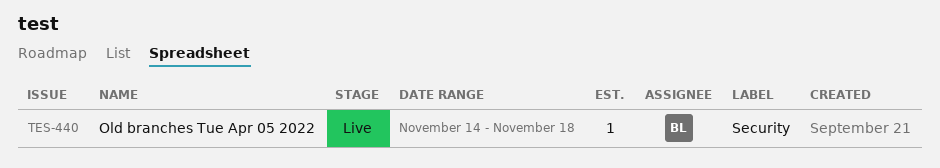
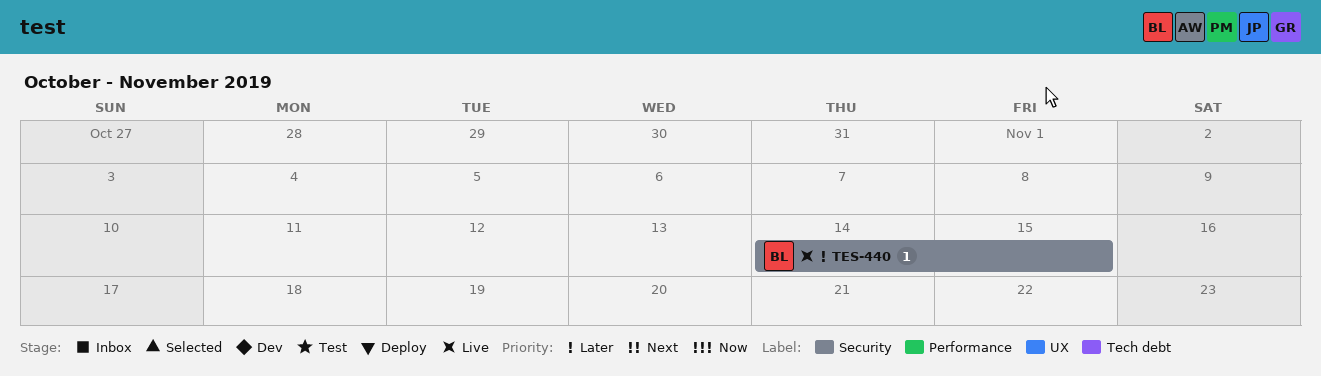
TES-440, due: Nov 18 -> Nov 15

